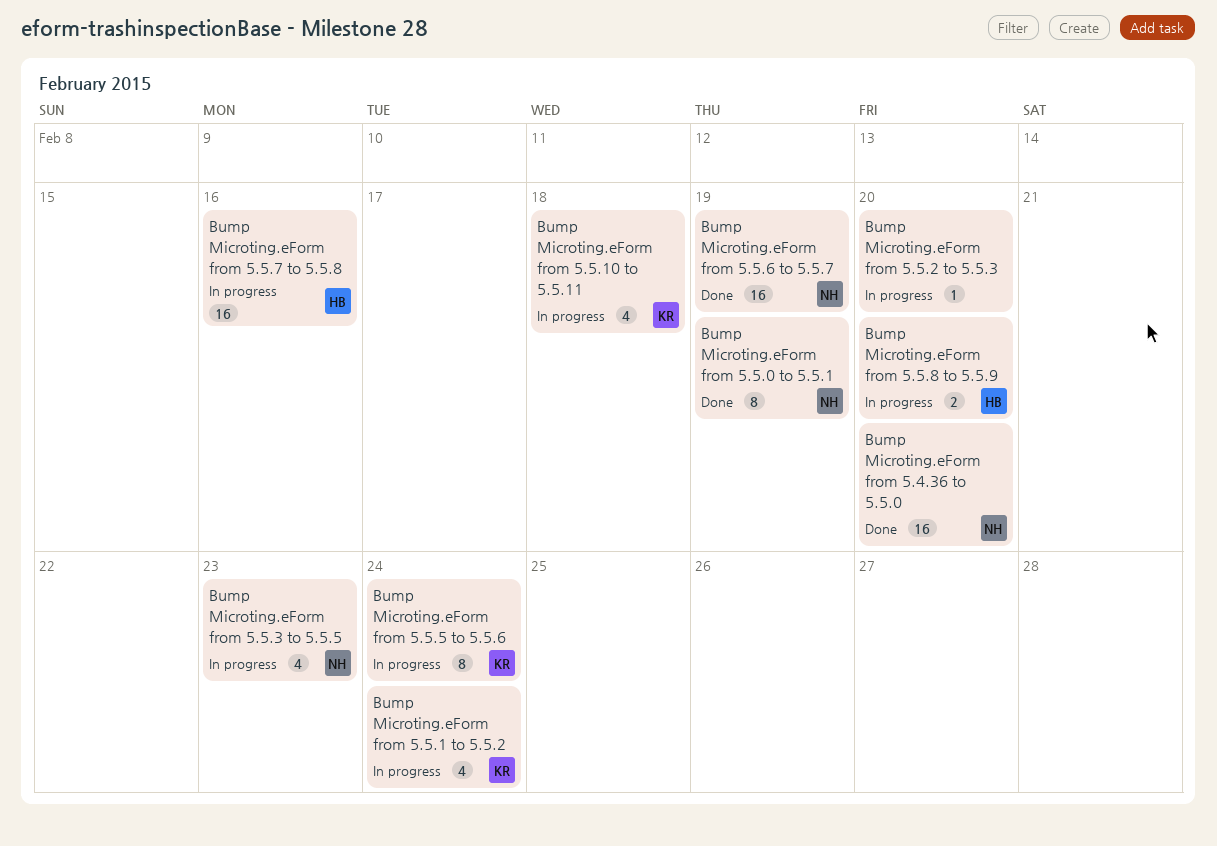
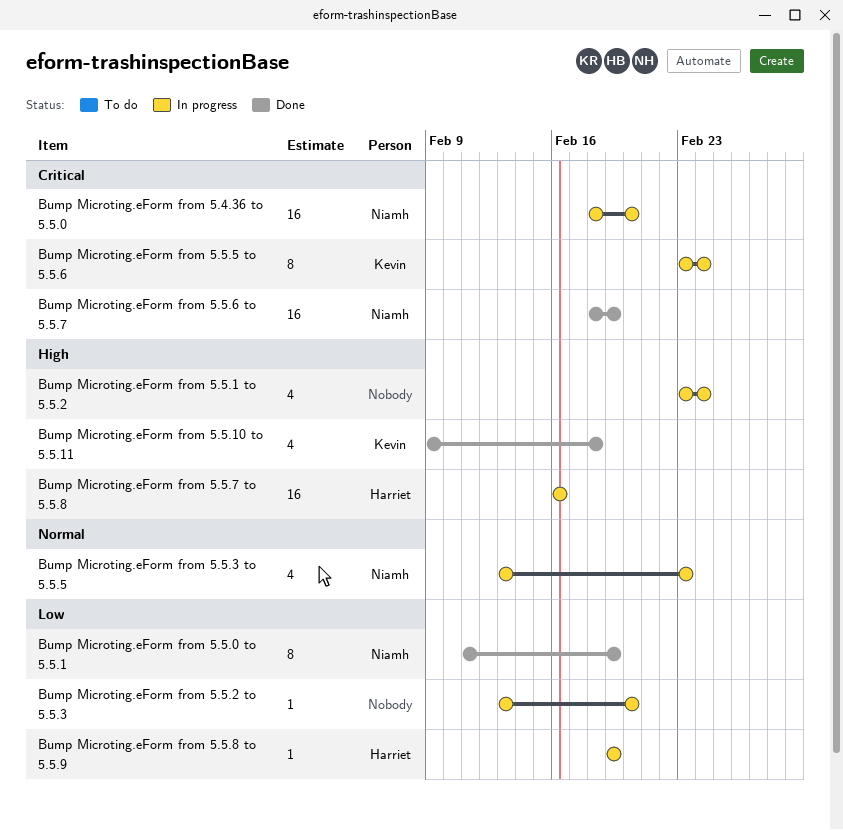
Bump Microting.eForm from 5.4.36 to 5.5.0, status: Done -> In progress
Bump Microting.eForm from 5.5.1 to 5.5.2, owner: Kevin -> none
Bump Microting.eForm from 5.5.10 to 5.5.11, status: In progress -> Done
Bump Microting.eForm from 5.5.8 to 5.5.9, estimate: 2 -> 1
Bump Microting.eForm from 5.5.8 to 5.5.9, due: Feb 20 -> Feb 19

